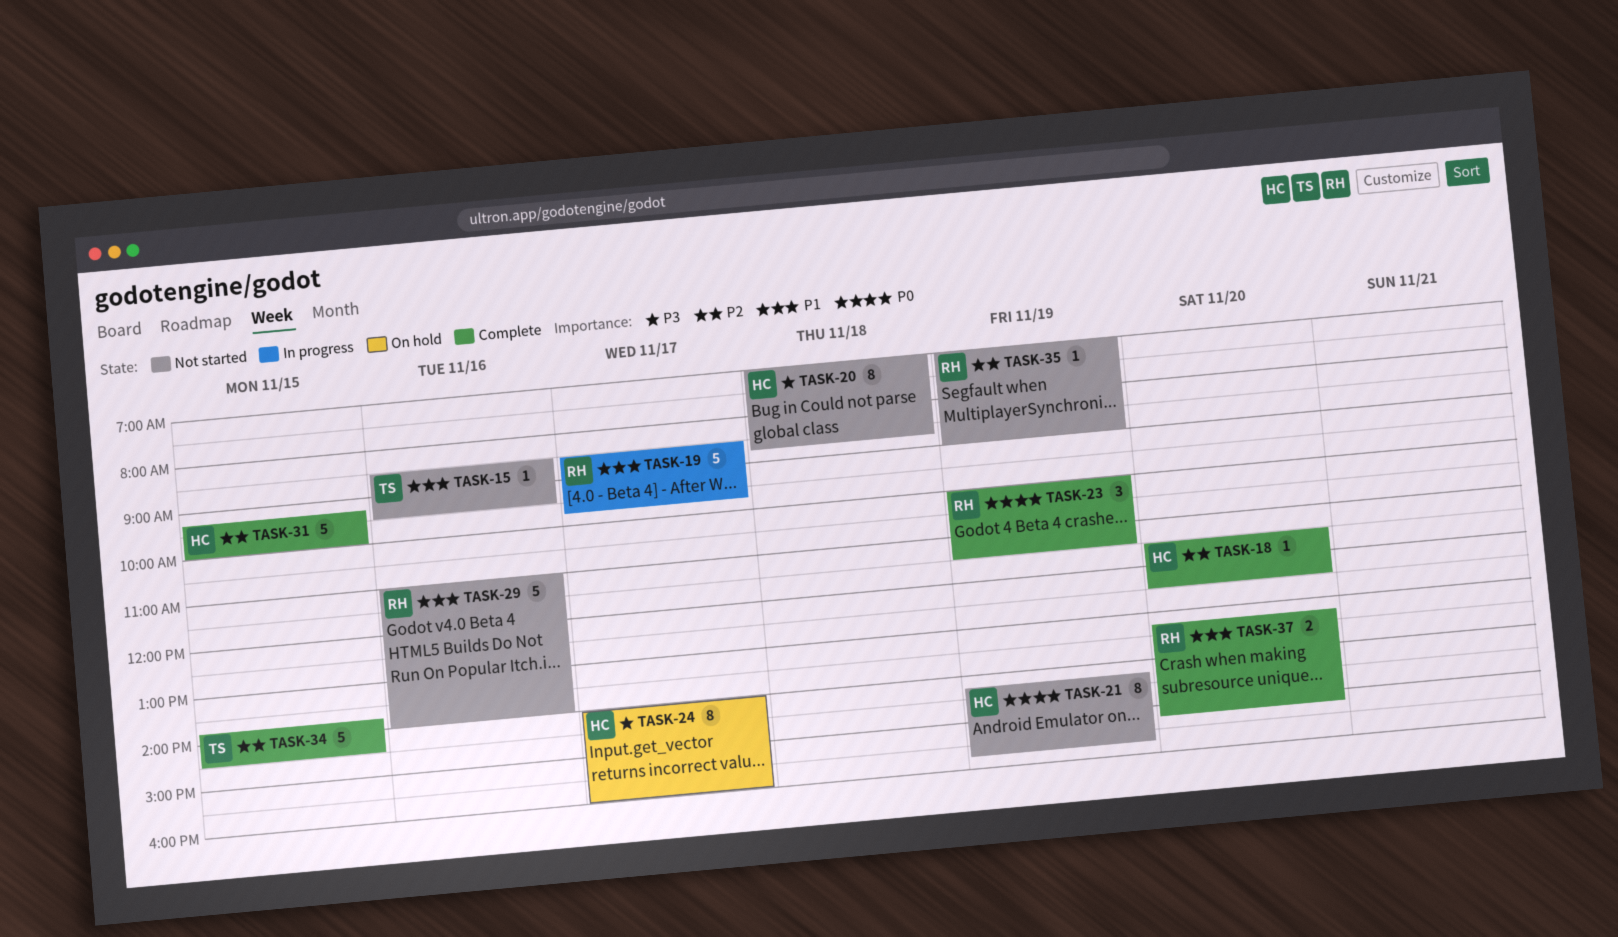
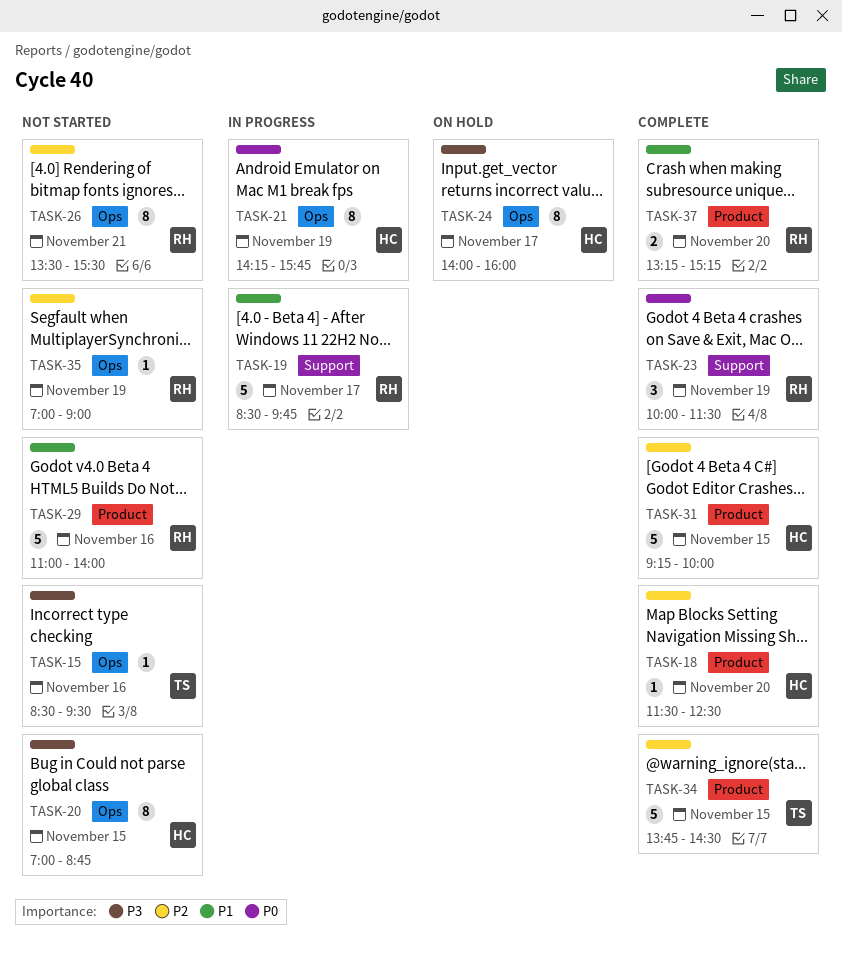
TASK-15, priority: P1 -> P3
TASK-20, day: Nov 18 -> Nov 15
TASK-21, status: Not started -> In progress
TASK-26: none -> present

